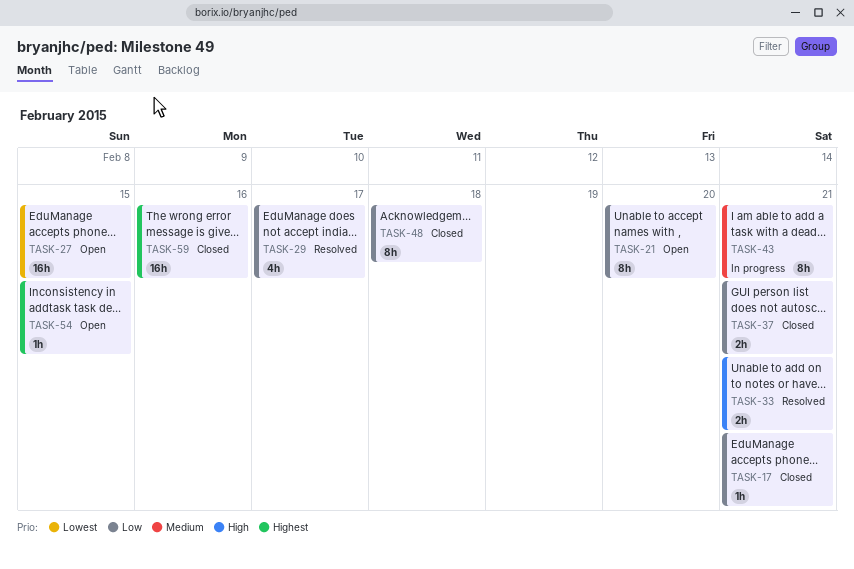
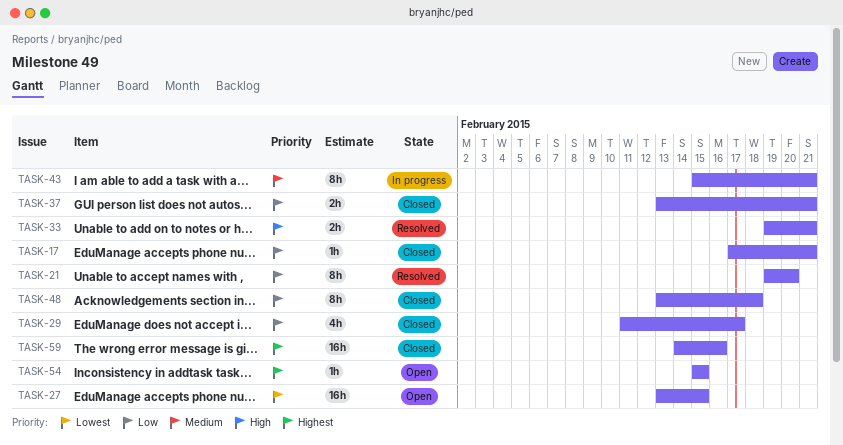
TASK-21, status: Open -> Resolved
TASK-29, status: Resolved -> Closed

